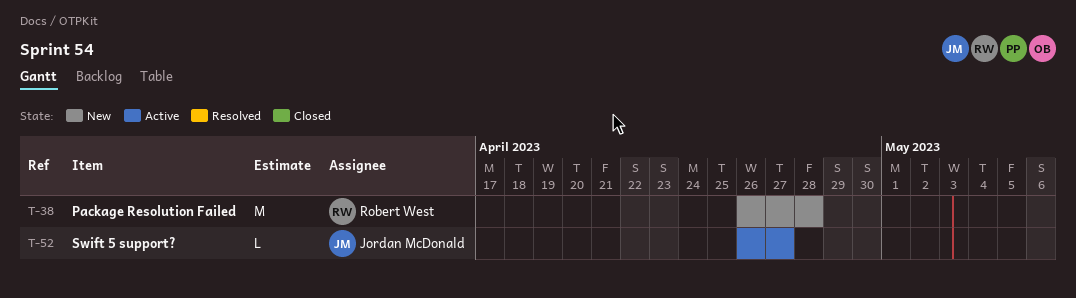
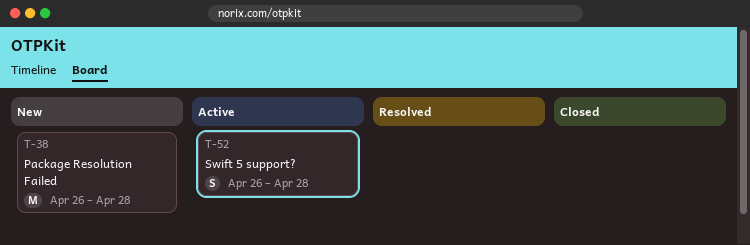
T-52, estimate: L -> S
T-52, due: Apr 27 -> Apr 28

